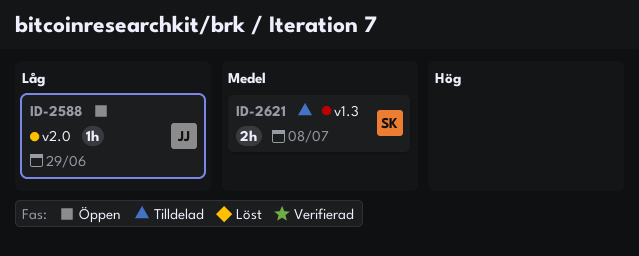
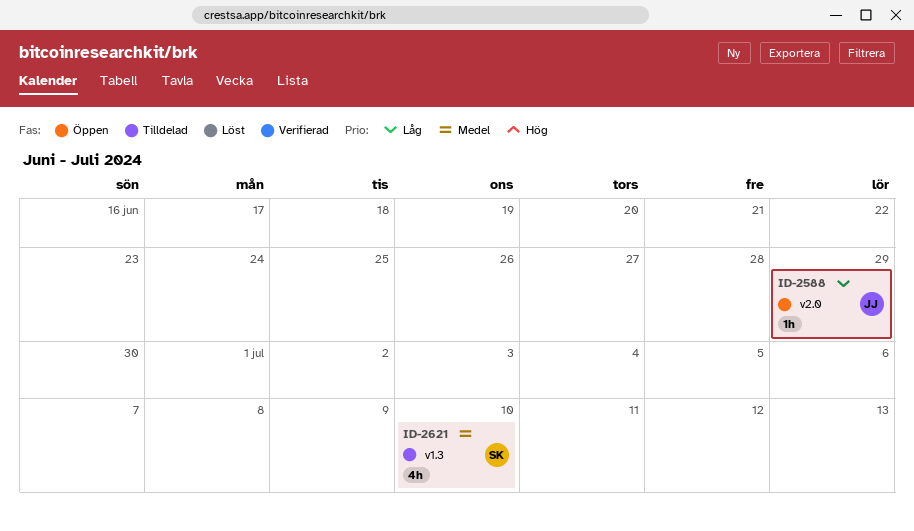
ID-2621, estimate: 2h -> 4h
ID-2621, due: Jul 8 -> Jul 10

